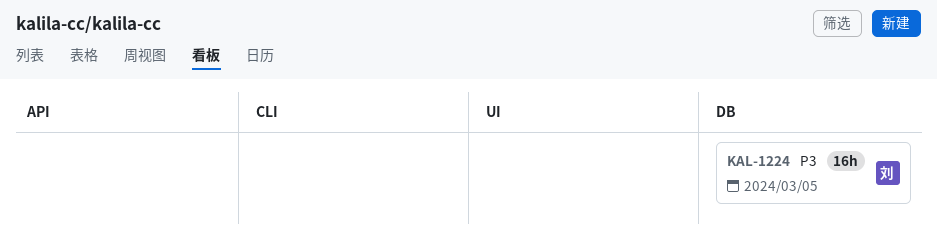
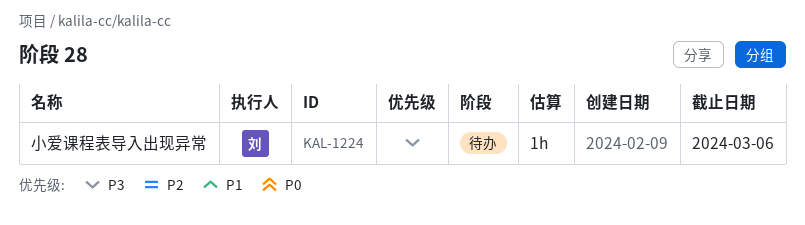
KAL-1224, estimate: 16h -> 1h
KAL-1224, due: Mar 5 -> Mar 6

